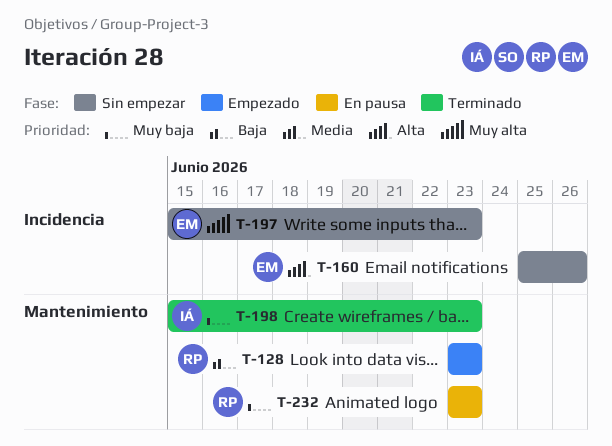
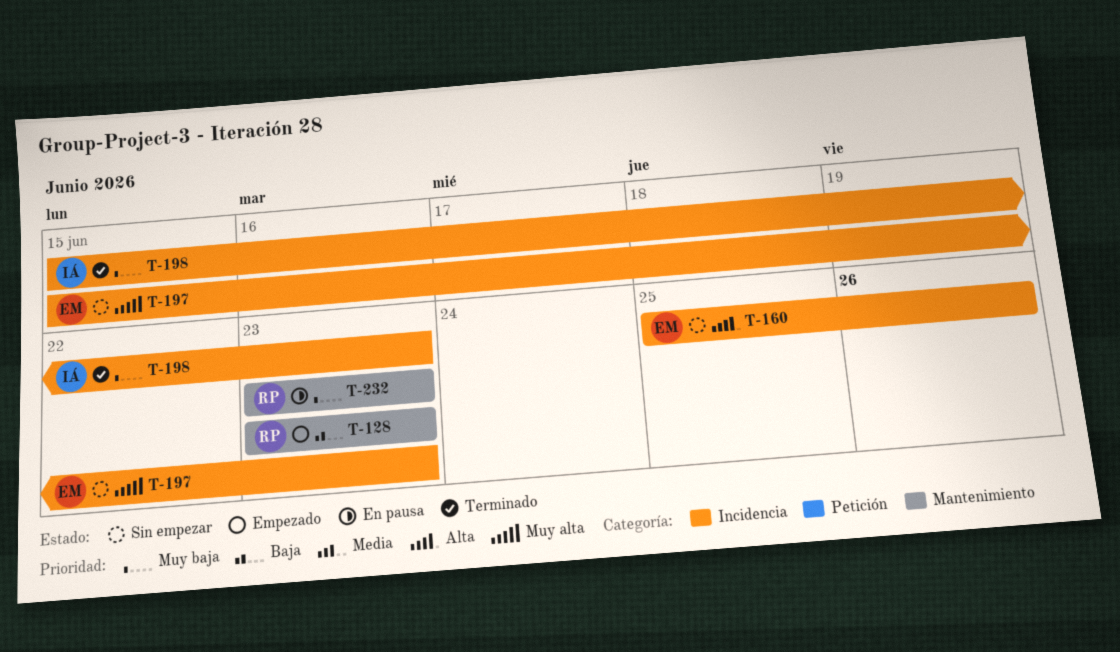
T-198, label: Mantenimiento -> Incidencia

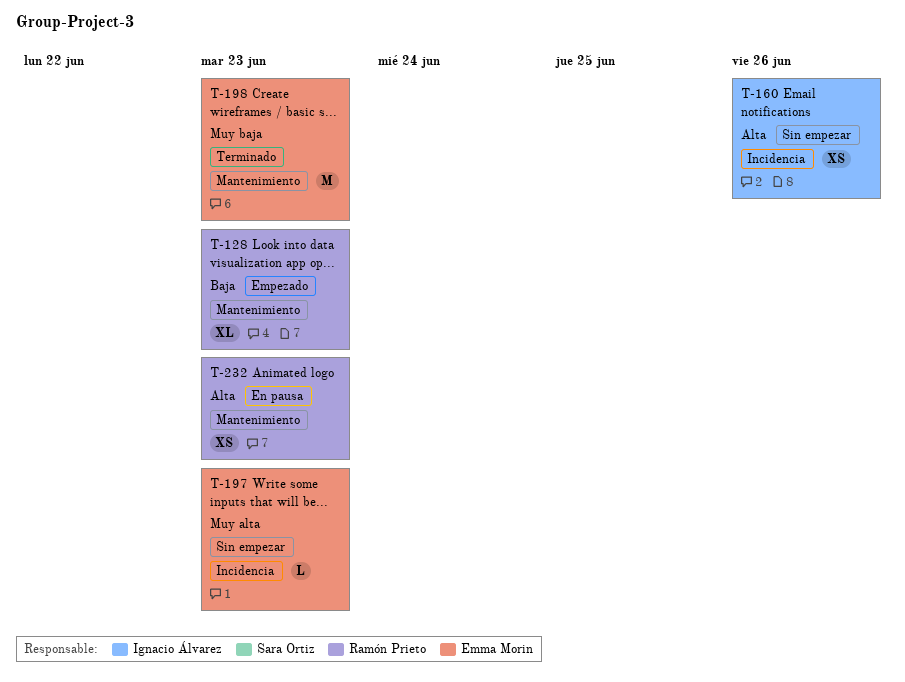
T-160, owner: Emma Morin -> Ignacio Álvarez
T-198, owner: Ignacio Álvarez -> Emma Morin
T-198, label: Incidencia -> Mantenimiento
T-232, priority: Muy baja -> Alta

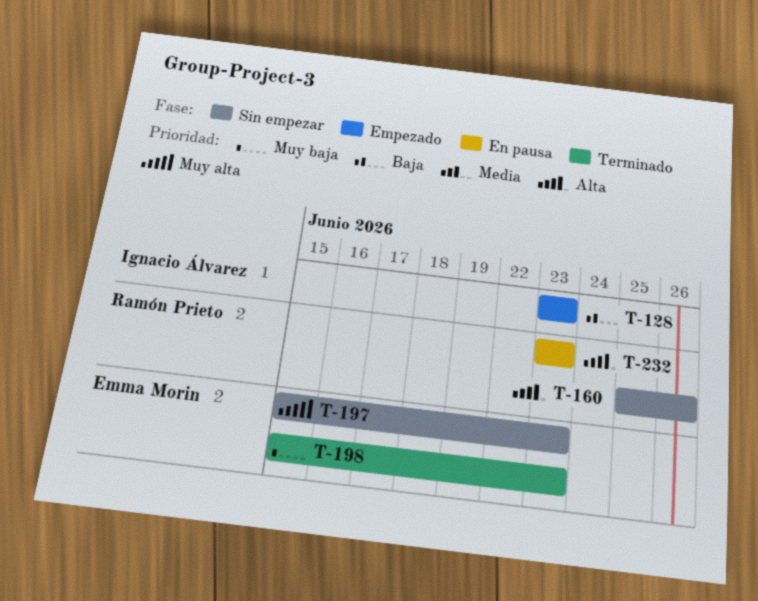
T-128, owner: Ramón Prieto -> Ignacio Álvarez
T-160, owner: Ignacio Álvarez -> Ramón Prieto

